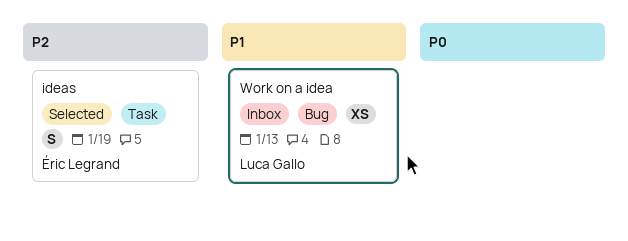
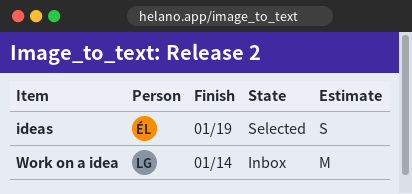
Work on a idea, estimate: XS -> M
Work on a idea, due: Jan 13 -> Jan 14

